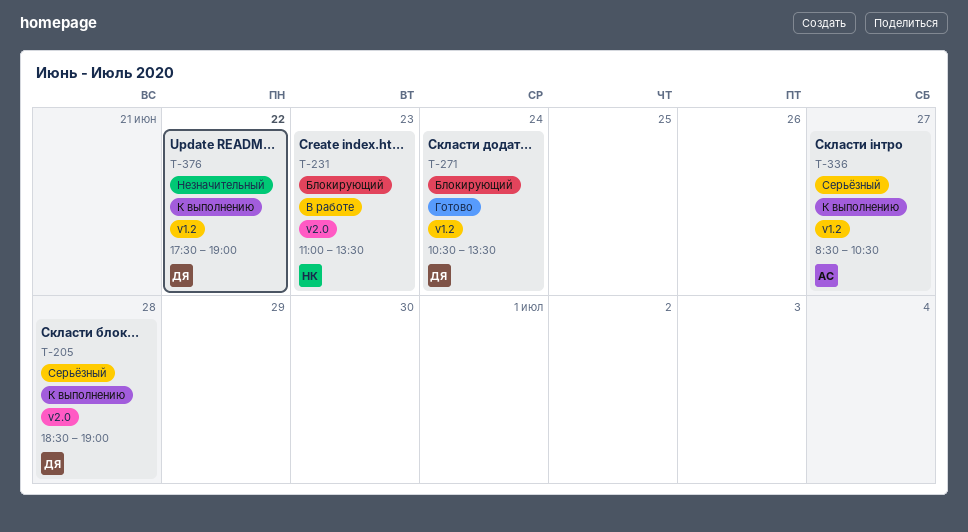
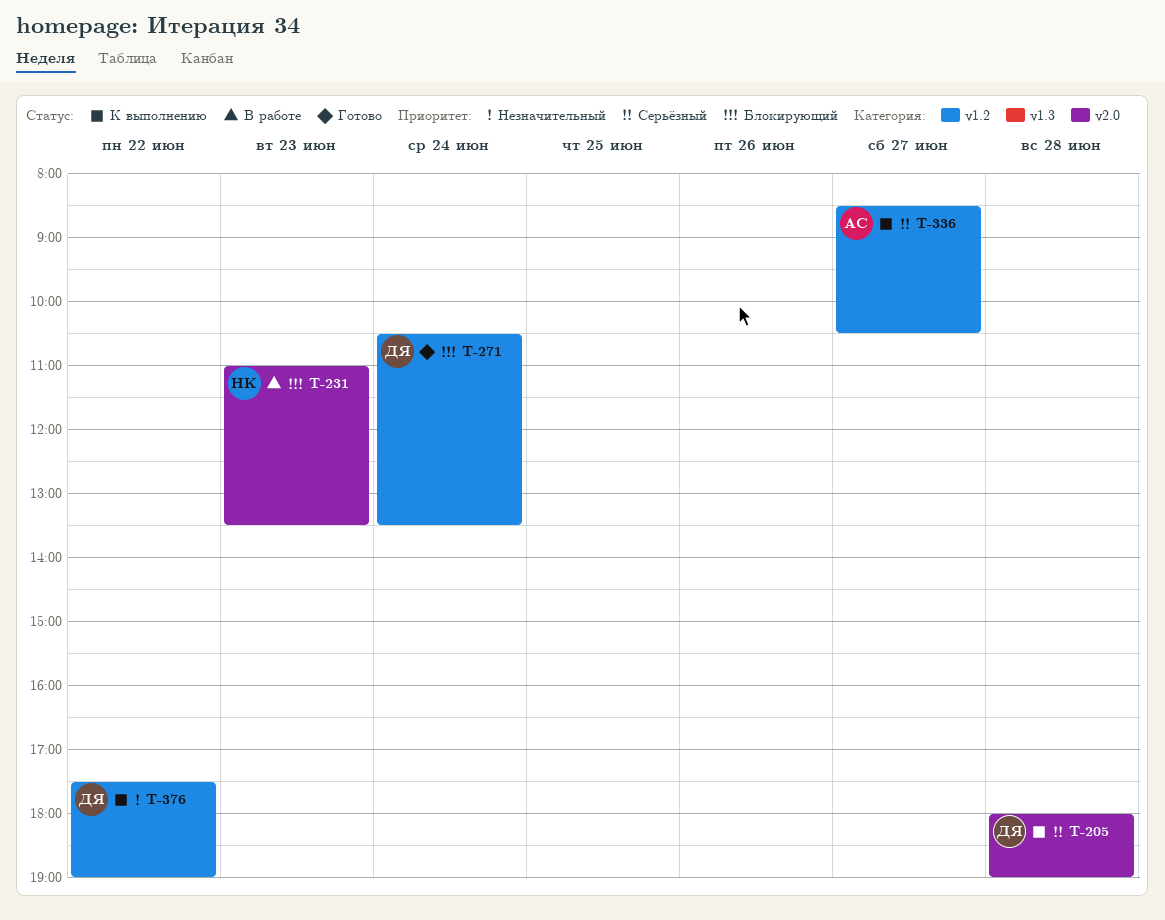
T-205, begins: 18:30 -> 18:00

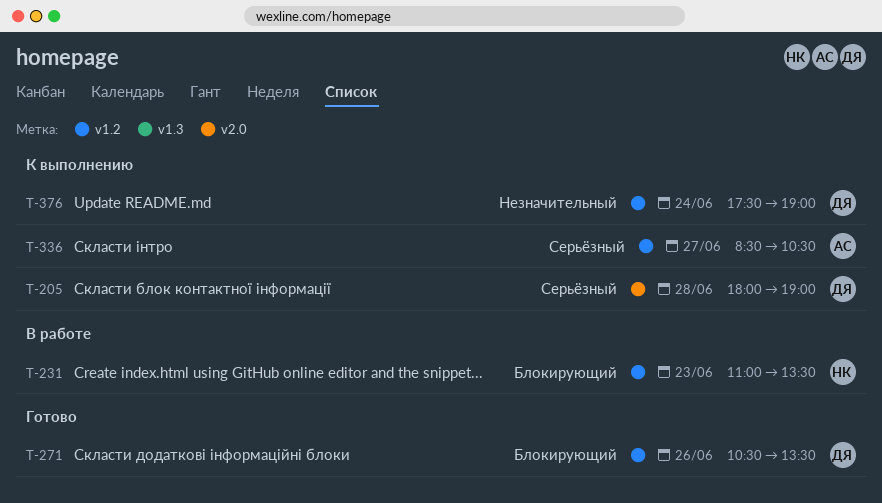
T-231, label: v2.0 -> v1.2
T-271, day: Jun 24 -> Jun 26
T-376, day: Jun 22 -> Jun 24

